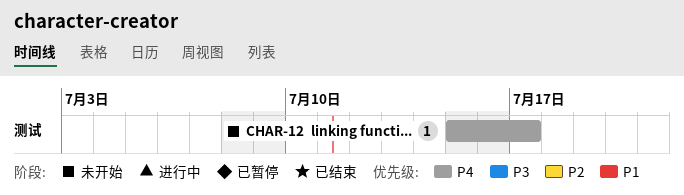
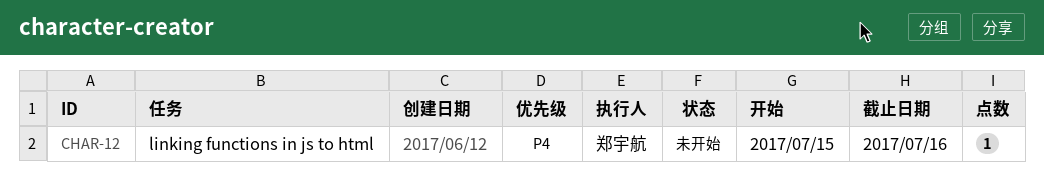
CHAR-12, due: Jul 17 -> Jul 16

